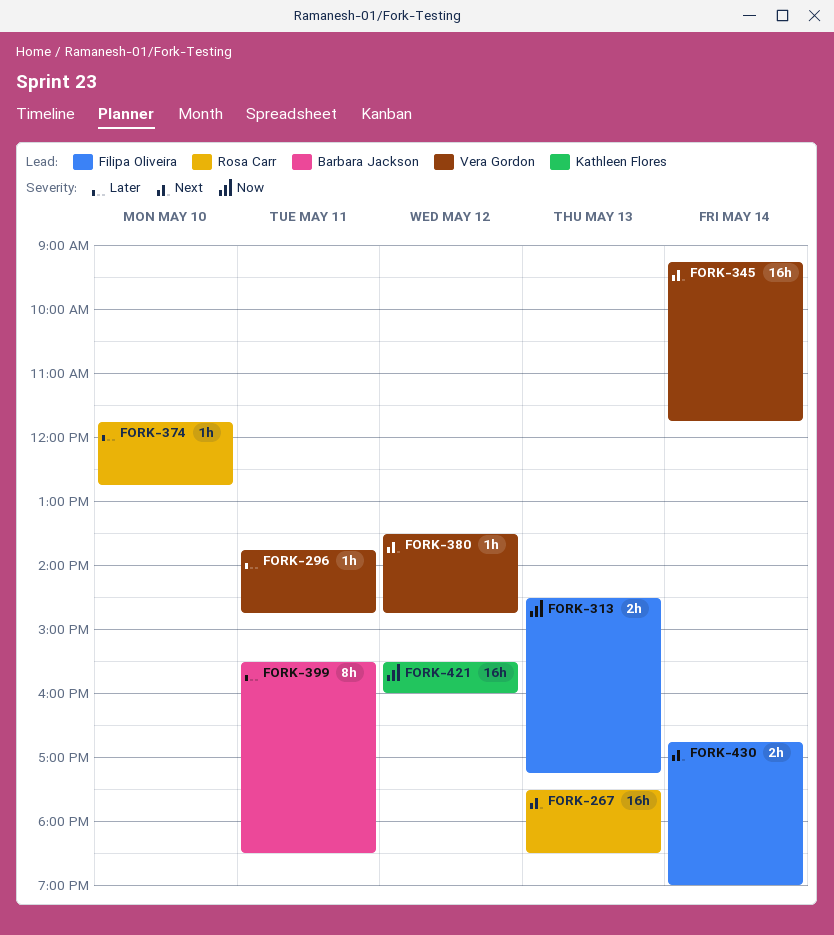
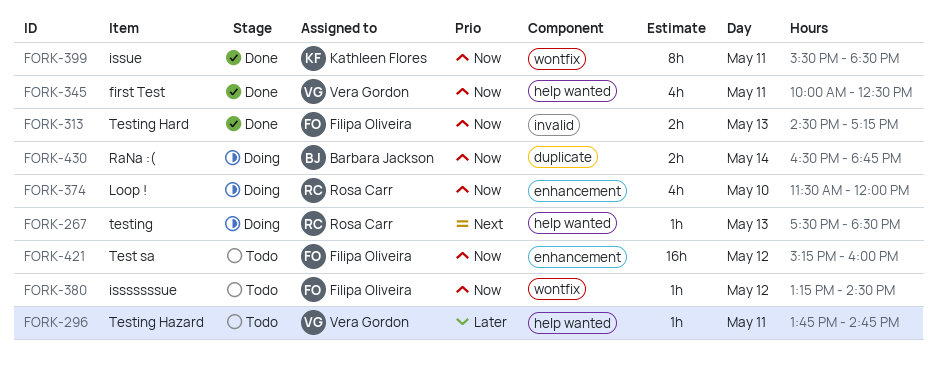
FORK-267, estimate: 16h -> 1h
FORK-345, priority: Next -> Now
FORK-345, estimate: 16h -> 4h
FORK-345, day: May 14 -> May 11
FORK-345, begins: 09:15 -> 10:00
FORK-345, ends: 11:45 -> 12:30
FORK-374, priority: Later -> Now
FORK-374, estimate: 1h -> 4h
FORK-374, begins: 11:45 -> 11:30
FORK-374, ends: 12:45 -> 12:00
FORK-380, owner: Vera Gordon -> Filipa Oliveira
FORK-380, priority: Next -> Now
FORK-380, begins: 13:30 -> 13:15
FORK-380, ends: 14:45 -> 14:30
FORK-399, owner: Barbara Jackson -> Kathleen Flores
FORK-399, priority: Later -> Now
FORK-421, owner: Kathleen Flores -> Filipa Oliveira
FORK-421, begins: 15:30 -> 15:15
FORK-430, owner: Filipa Oliveira -> Barbara Jackson
FORK-430, priority: Next -> Now
FORK-430, begins: 16:45 -> 16:30
FORK-430, ends: 19:00 -> 18:45

